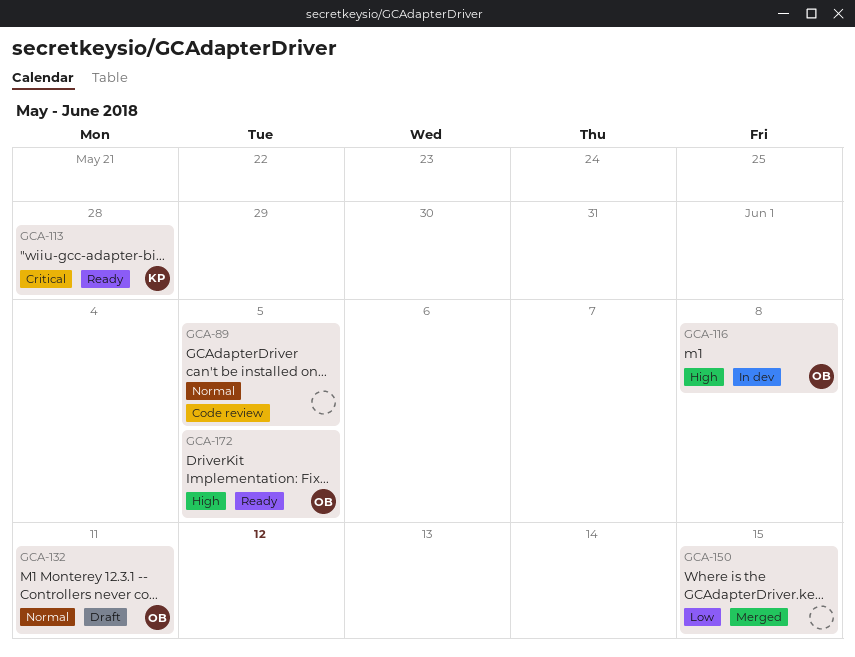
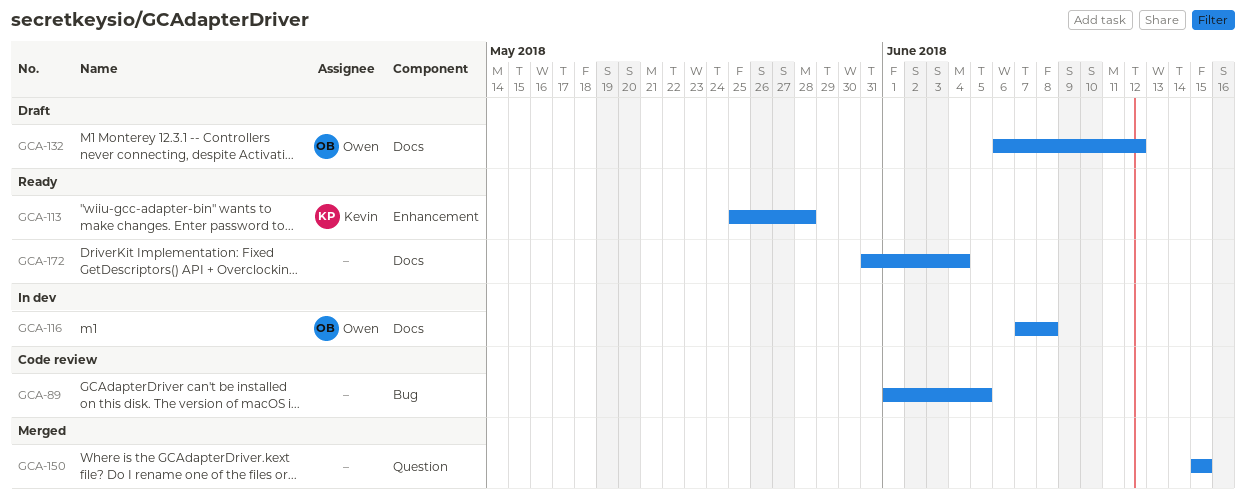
GCA-132, due: Jun 11 -> Jun 12
GCA-172, owner: Owen -> none
GCA-172, due: Jun 5 -> Jun 4

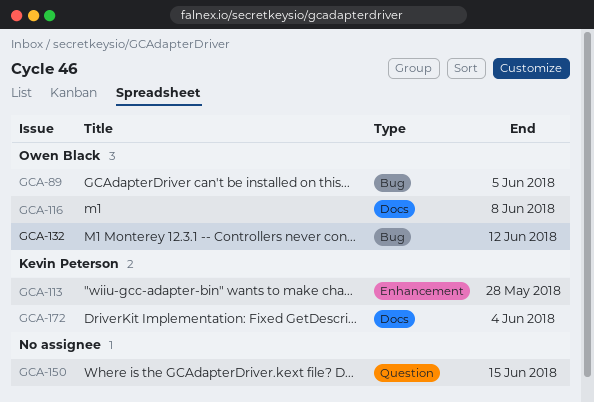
GCA-89, owner: none -> Owen Black
GCA-132, label: Docs -> Bug
GCA-172, owner: none -> Kevin Peterson

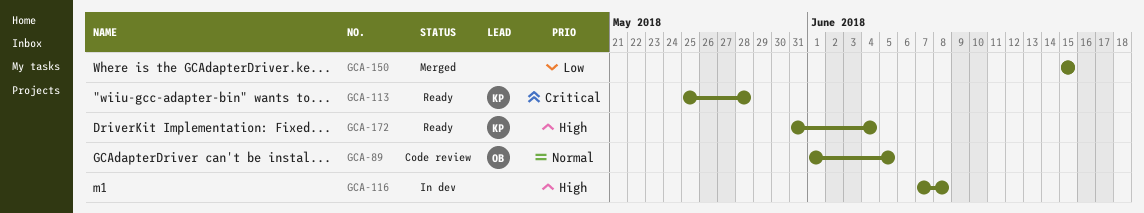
GCA-116, owner: Owen Black -> none
GCA-132: present -> none

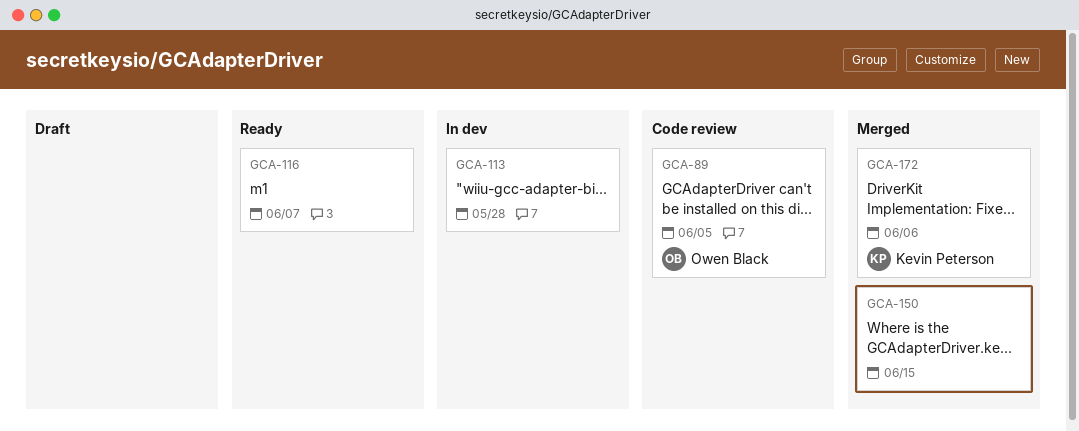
GCA-113, status: Ready -> In dev
GCA-113, owner: Kevin Peterson -> none
GCA-116, status: In dev -> Ready
GCA-116, due: Jun 8 -> Jun 7
GCA-172, status: Ready -> Merged
GCA-172, due: Jun 4 -> Jun 6

